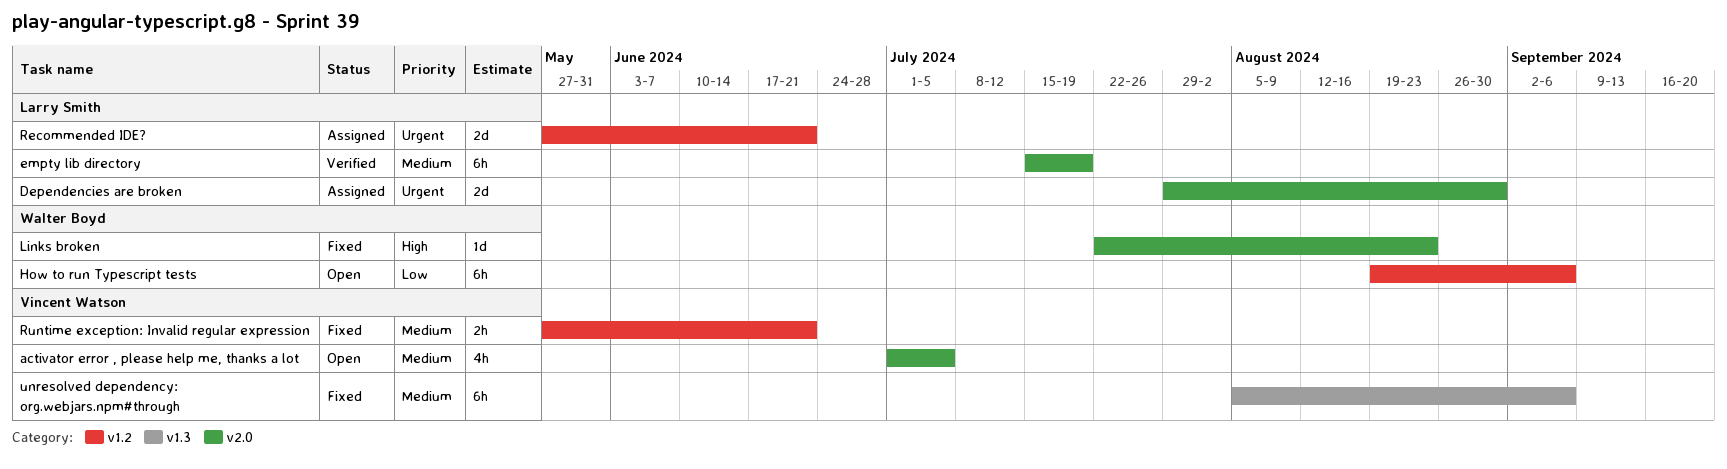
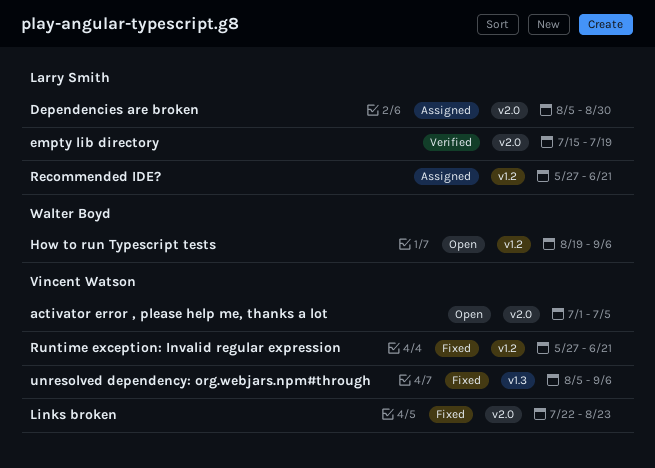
Dependencies are broken, start: Jul 29 -> Aug 5
Links broken, owner: Walter Boyd -> Vincent Watson

